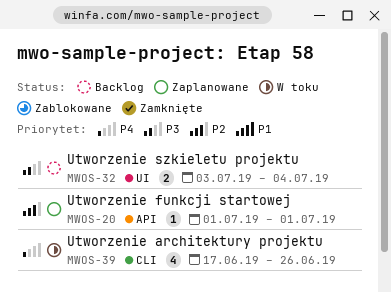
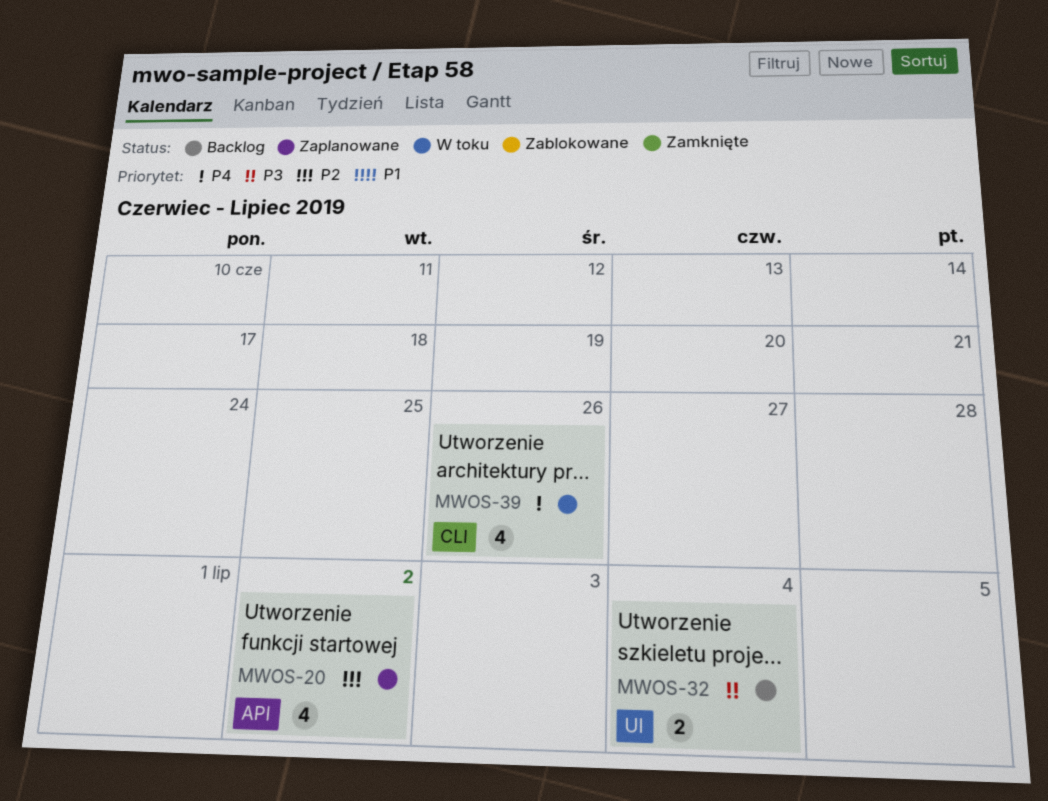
MWOS-20, estimate: 1 -> 4
MWOS-20, due: Jul 1 -> Jul 2

